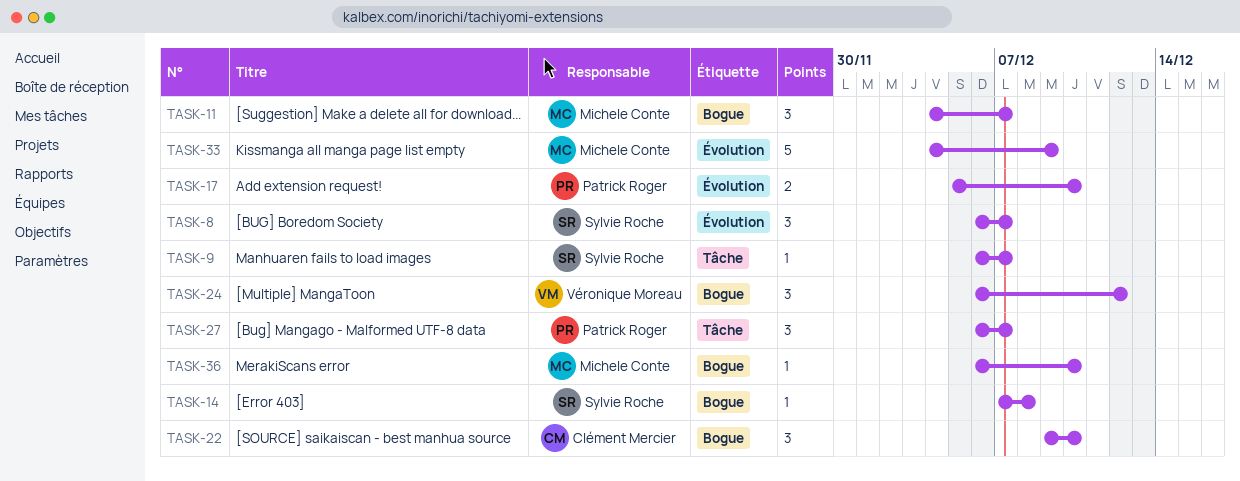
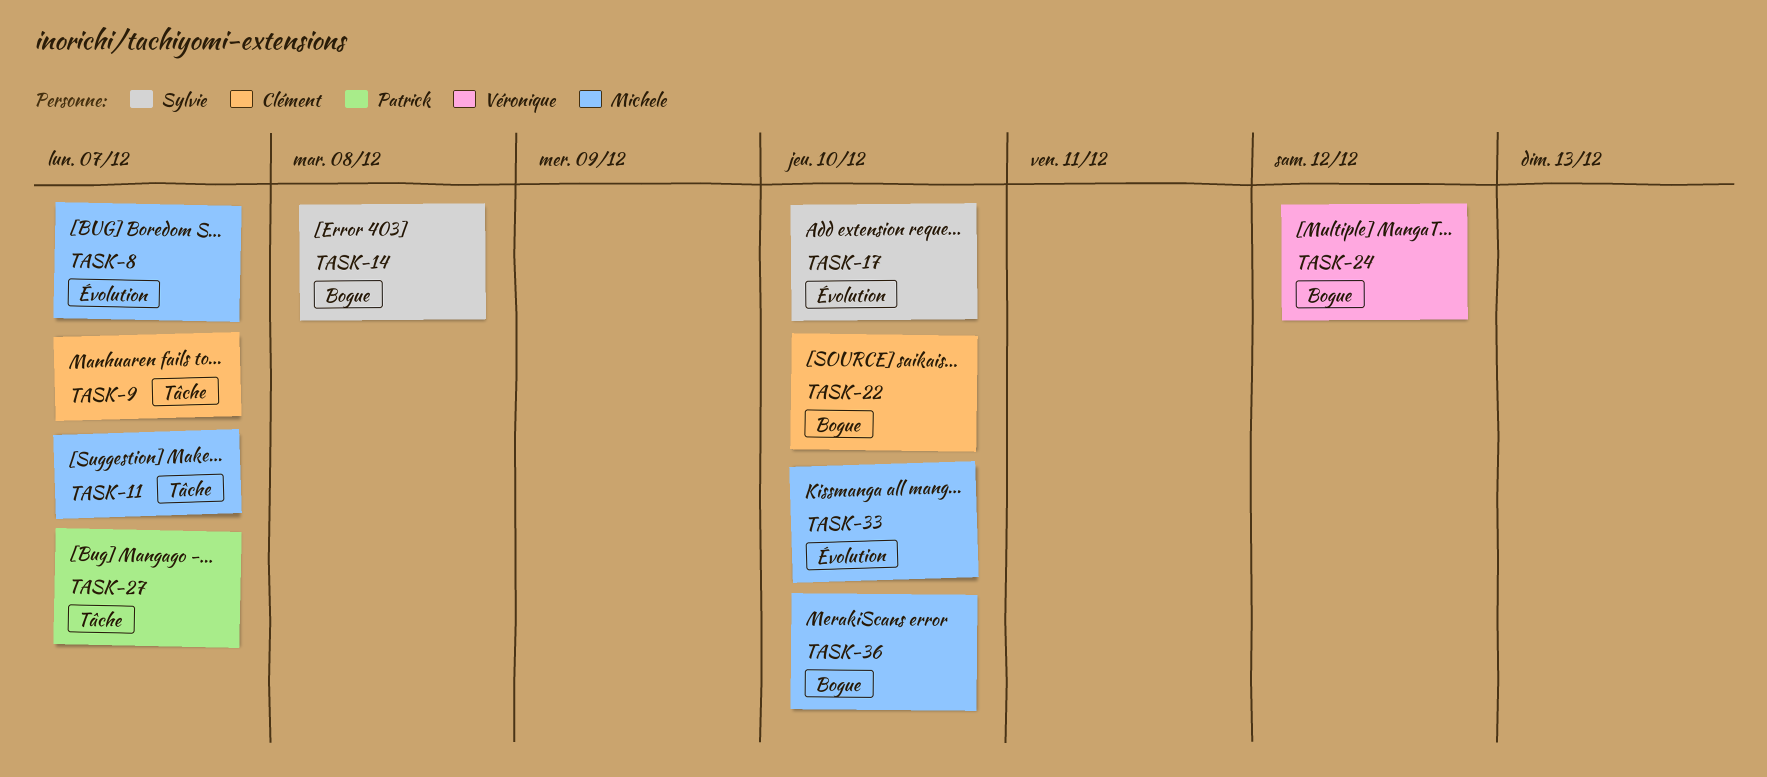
TASK-8, owner: Sylvie Roche -> Michele Conte
TASK-9, owner: Sylvie Roche -> Clément Mercier
TASK-11, label: Bogue -> Tâche
TASK-17, owner: Patrick Roger -> Sylvie Roche
TASK-33, due: Dec 9 -> Dec 10

